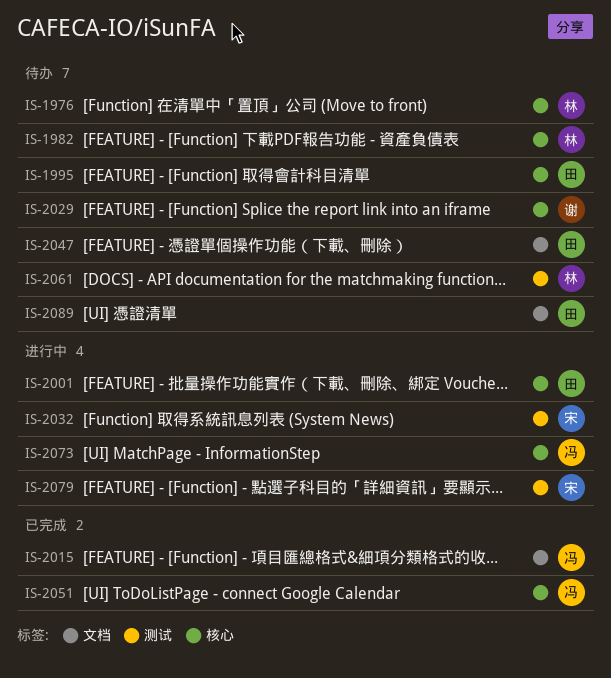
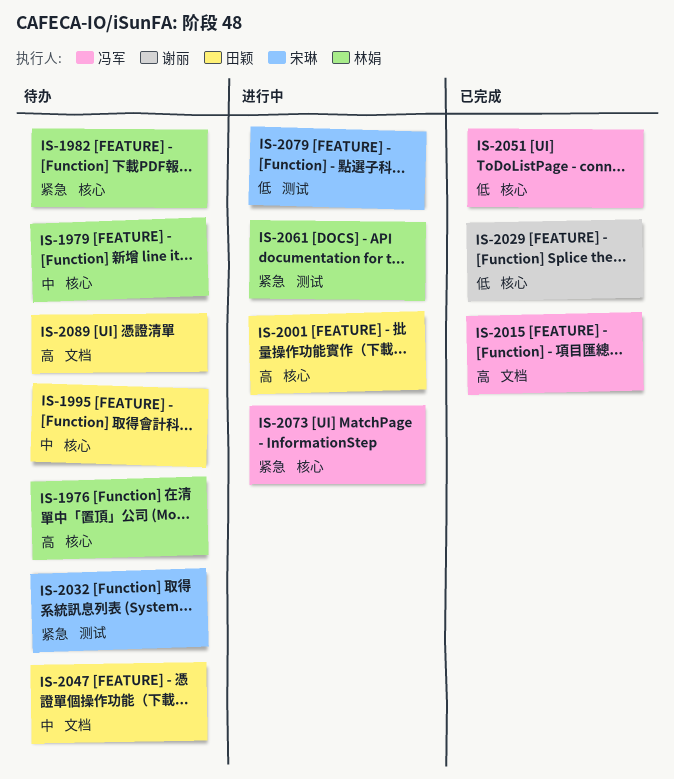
IS-1979: none -> present
IS-2029, status: 待办 -> 已完成
IS-2032, status: 进行中 -> 待办
IS-2061, status: 待办 -> 进行中

